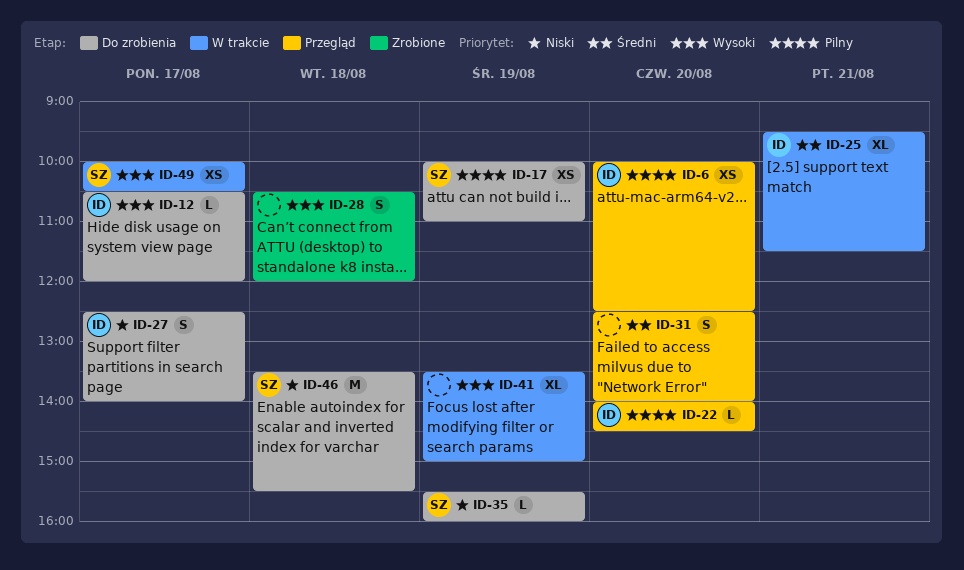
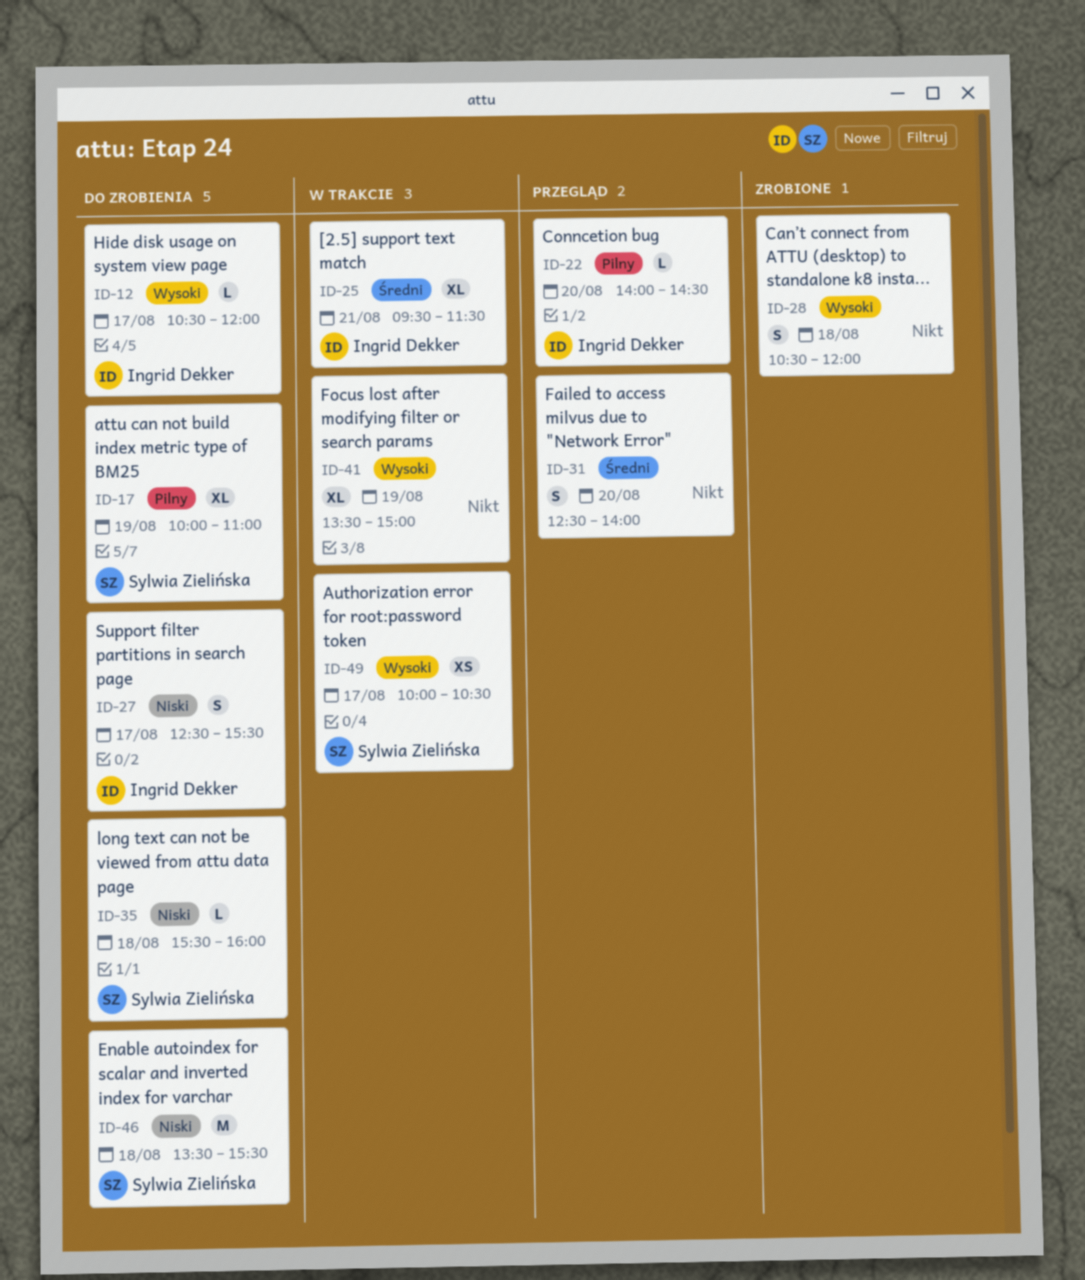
ID-6: present -> none
ID-17, estimate: XS -> XL
ID-27, ends: 14:00 -> 15:30
ID-35, day: Aug 19 -> Aug 18

